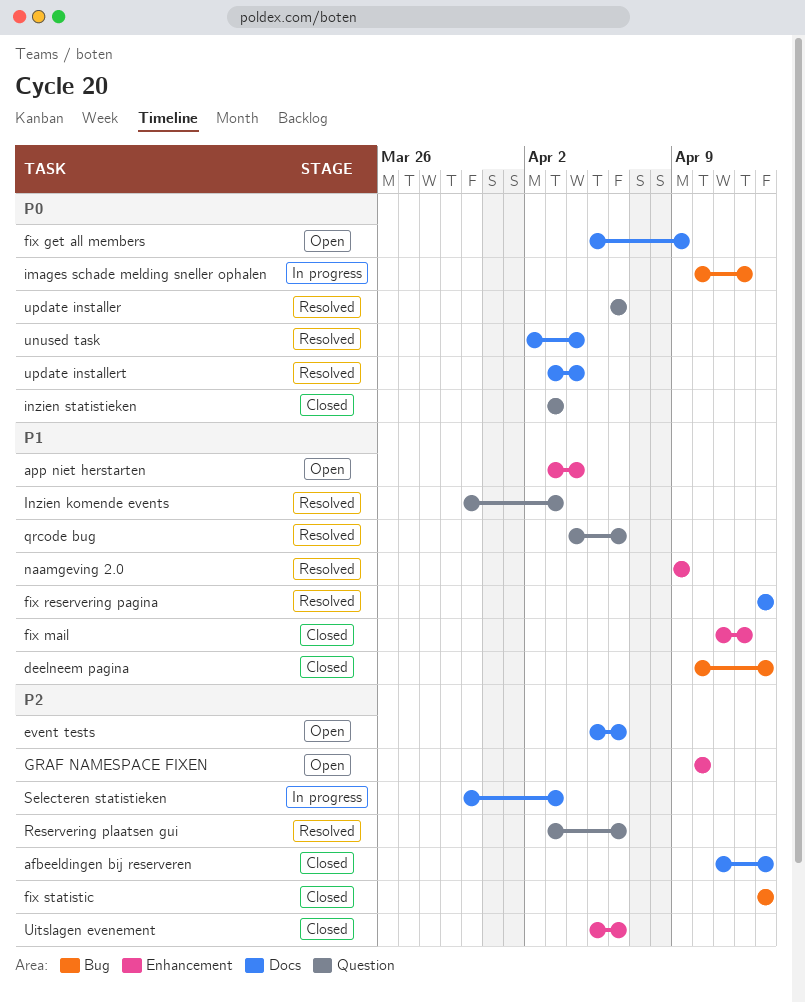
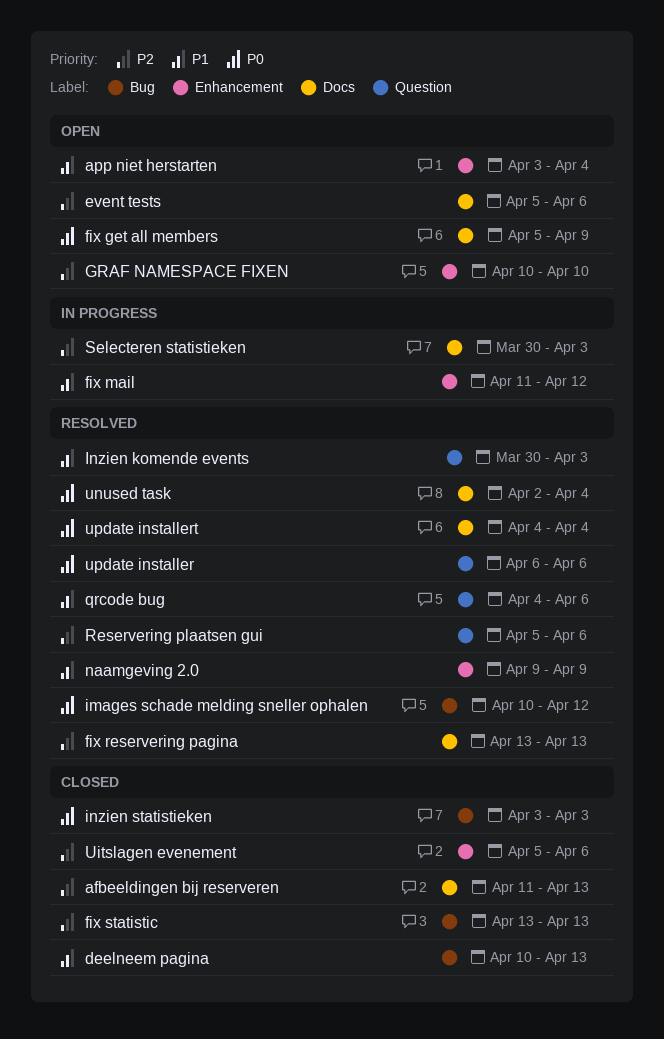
fix mail, status: Closed -> In progress
fix reservering pagina, priority: P1 -> P2
images schade melding sneller ophalen, status: In progress -> Resolved
inzien statistieken, label: Question -> Bug
Reservering plaatsen gui, start: Apr 3 -> Apr 5
update installert, start: Apr 3 -> Apr 4

